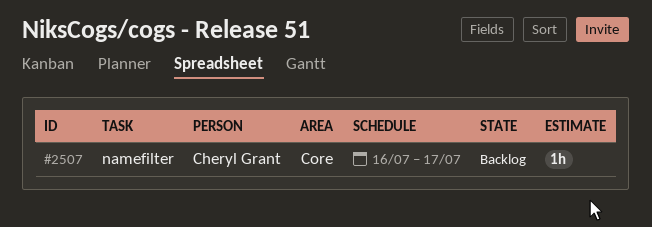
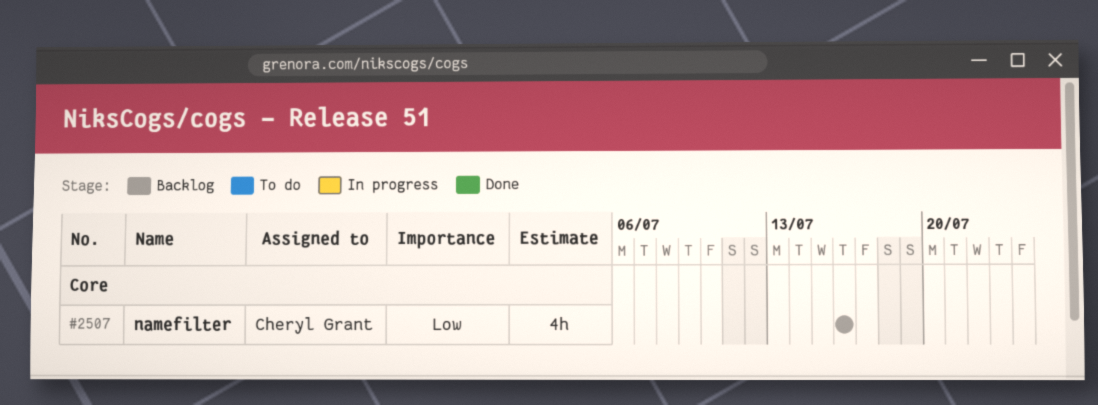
#2507, estimate: 1h -> 4h
#2507, due: Jul 17 -> Jul 16

